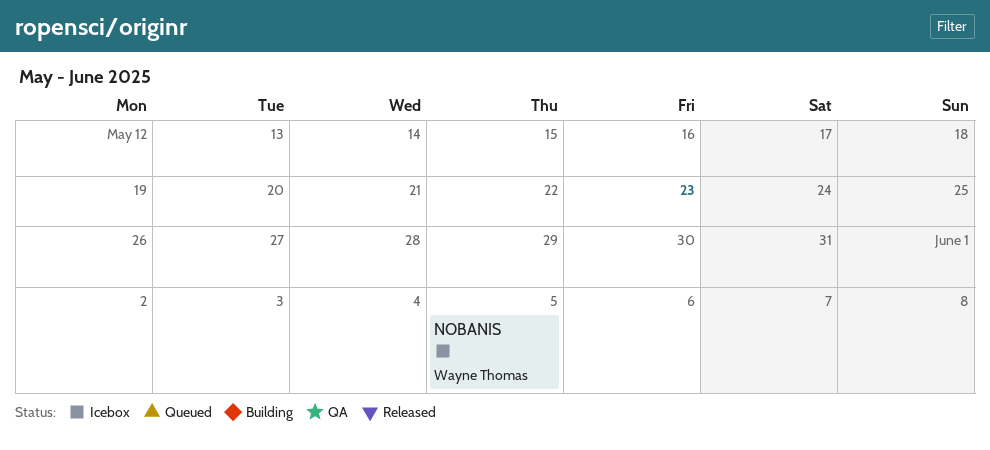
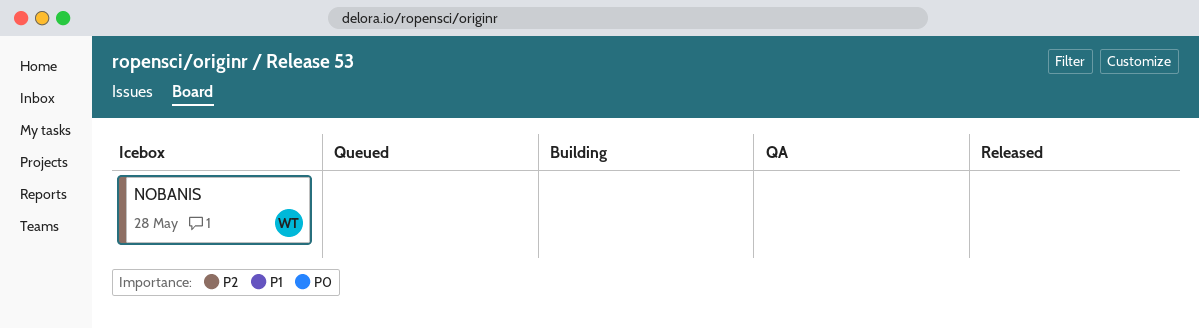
NOBANIS, due: Jun 5 -> May 28

